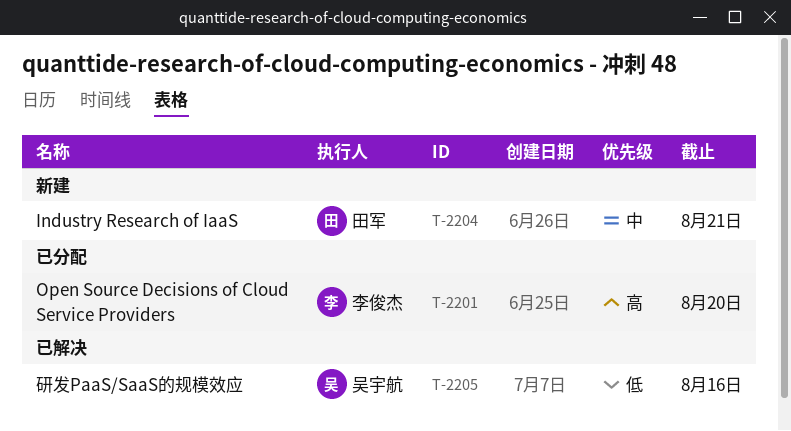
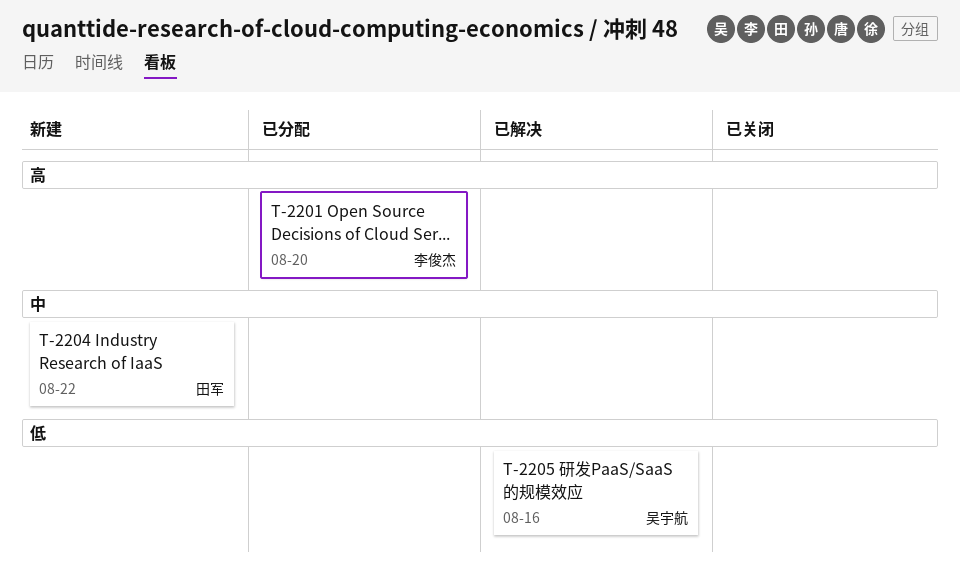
T-2204, due: Aug 21 -> Aug 22

